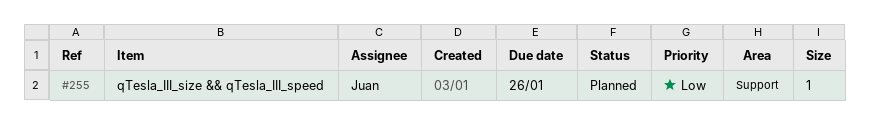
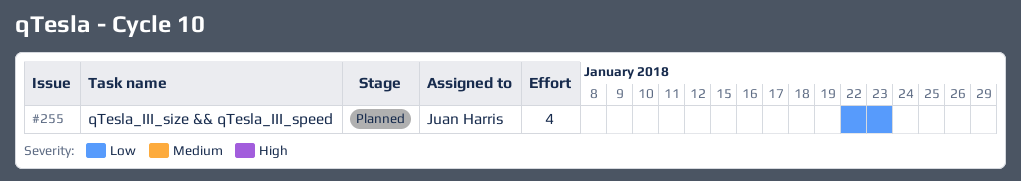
#255, estimate: 1 -> 4
#255, due: Jan 26 -> Jan 23

